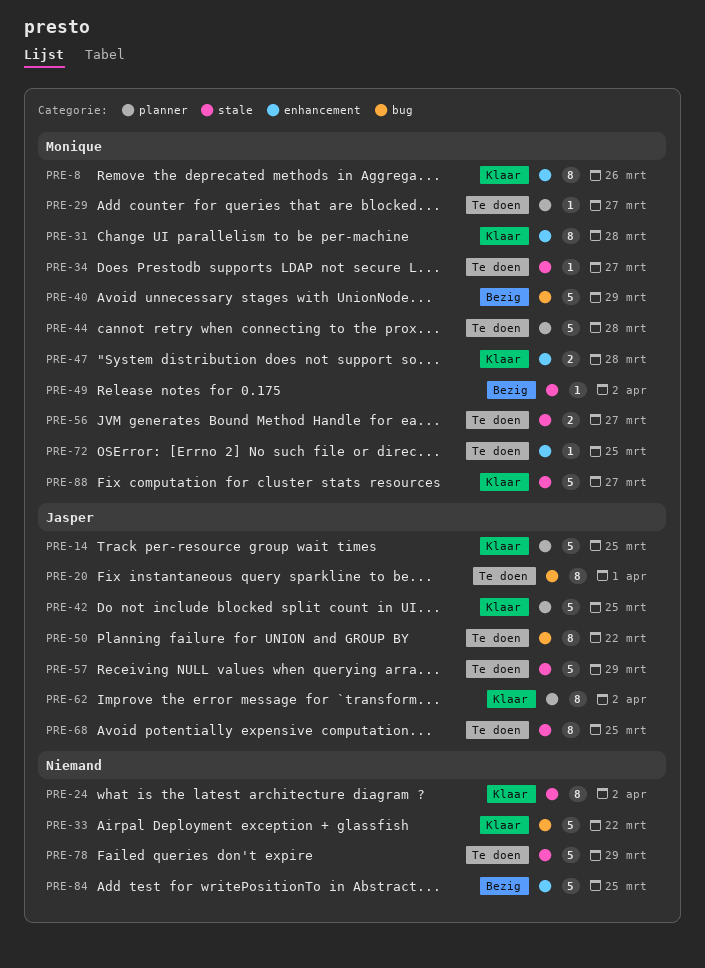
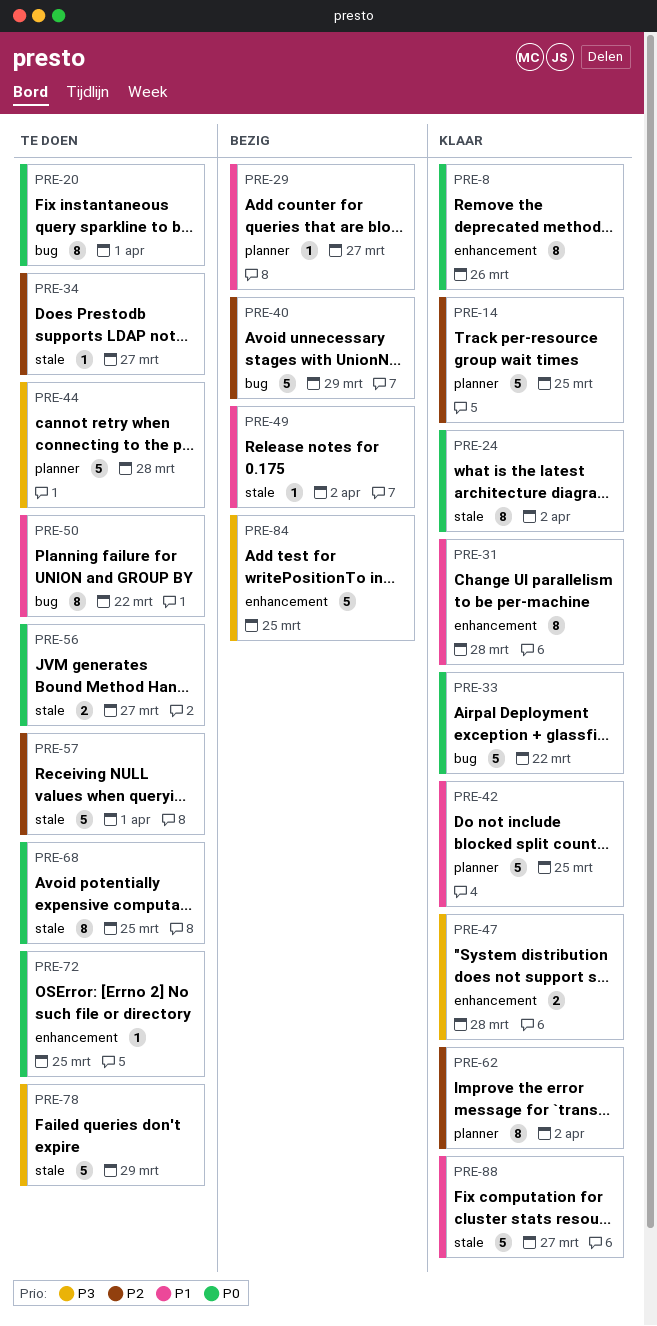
PRE-29, status: Te doen -> Bezig
PRE-57, due: Mar 29 -> Apr 1

